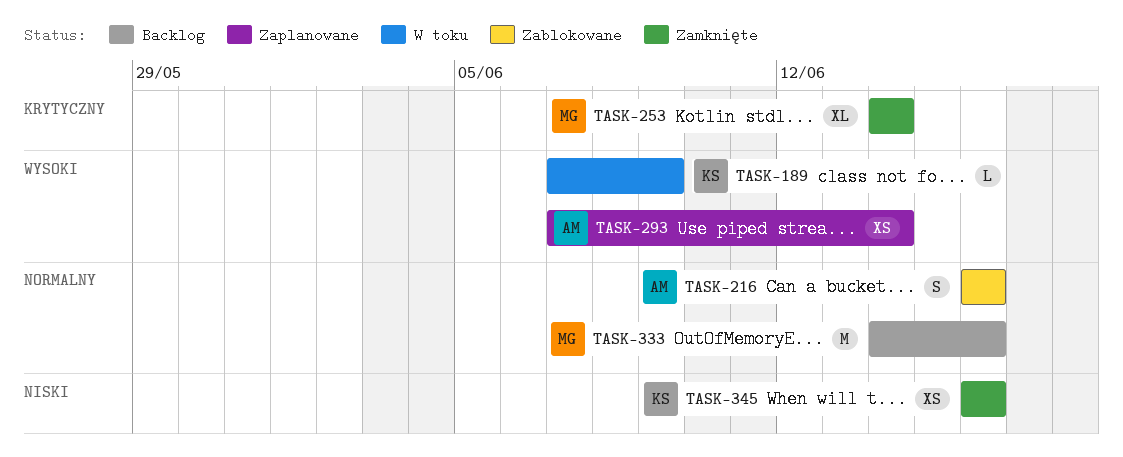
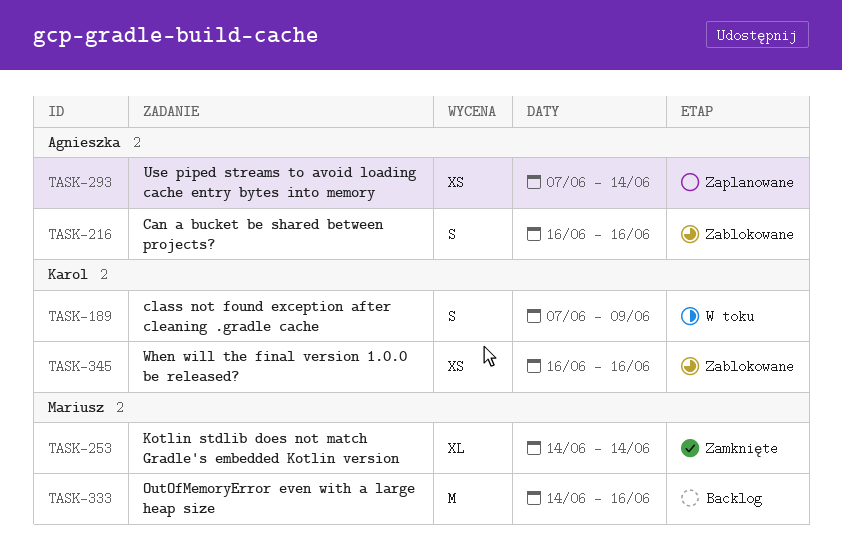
TASK-189, estimate: L -> S
TASK-345, status: Zamknięte -> Zablokowane

